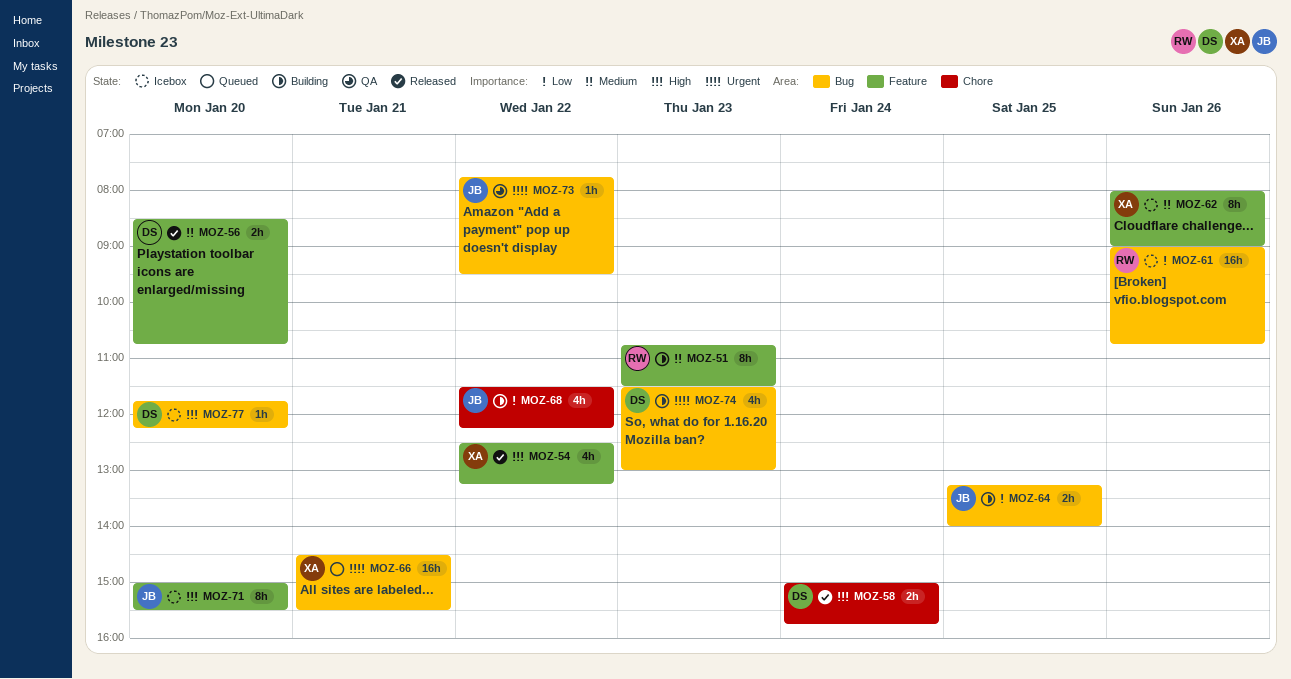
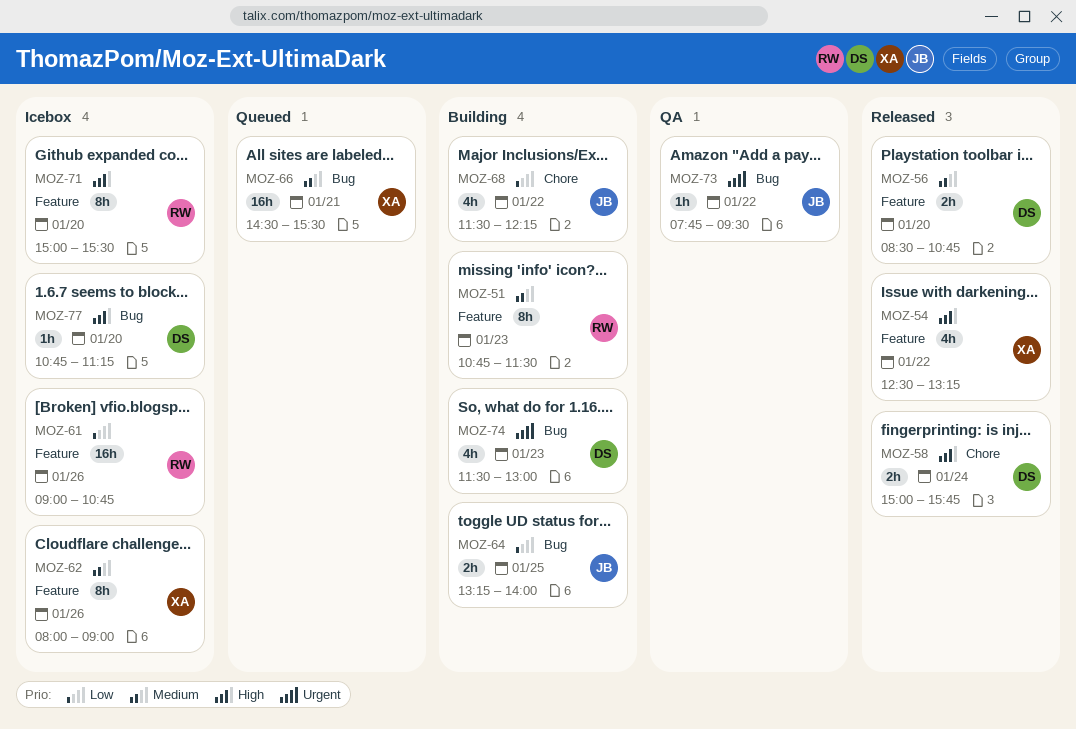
MOZ-61, label: Bug -> Feature
MOZ-66, priority: Urgent -> Medium
MOZ-71, owner: JB -> RW
MOZ-77, begins: 11:45 -> 10:45
MOZ-77, ends: 12:15 -> 11:15

